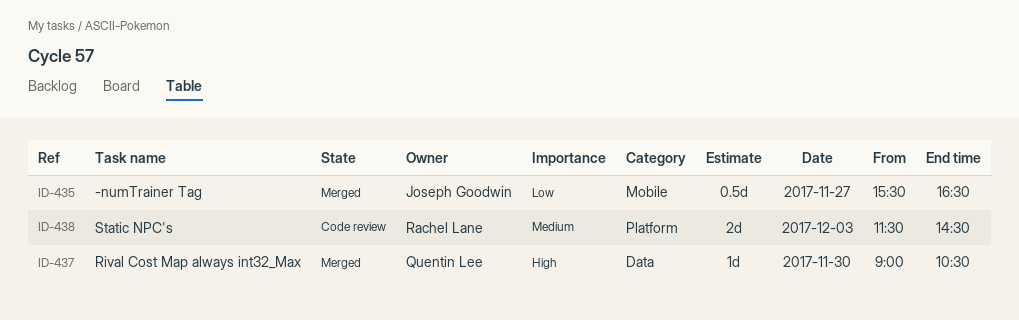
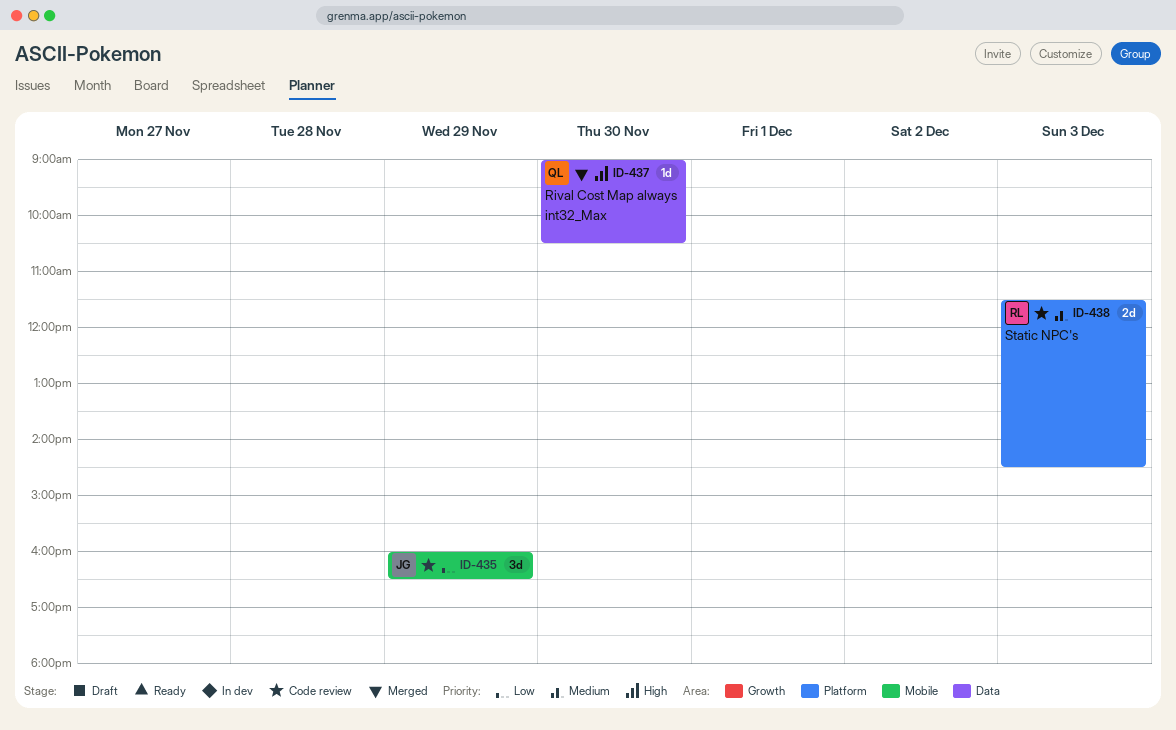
ID-435, status: Merged -> Code review
ID-435, estimate: 0.5d -> 3d
ID-435, day: Nov 27 -> Nov 29
ID-435, begins: 15:30 -> 16:00

